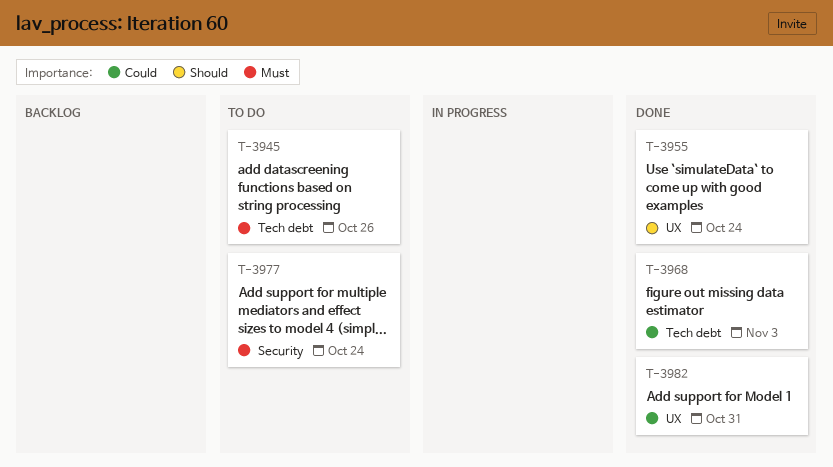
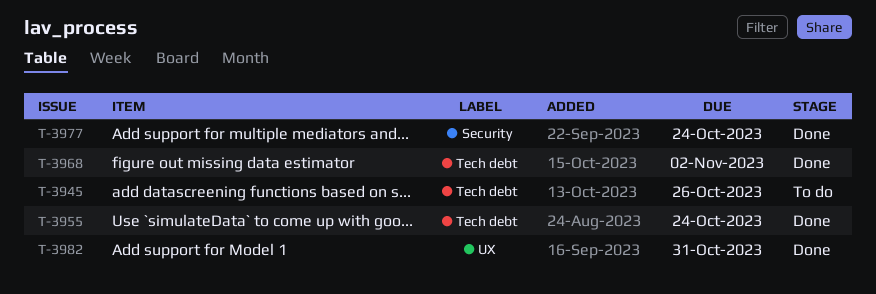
T-3955, label: UX -> Tech debt
T-3968, due: Nov 3 -> Nov 2
T-3977, status: To do -> Done

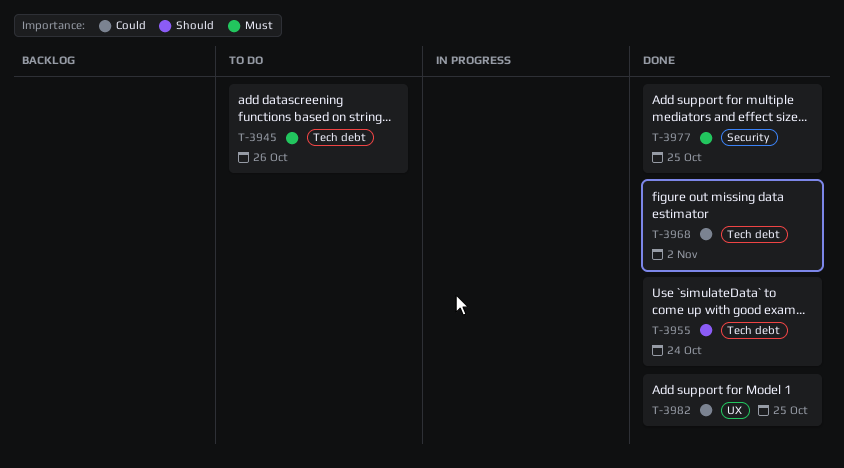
T-3977, due: Oct 24 -> Oct 25
T-3982, due: Oct 31 -> Oct 25

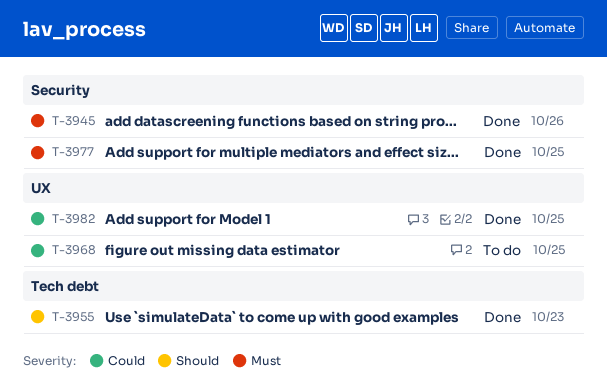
T-3945, status: To do -> Done
T-3945, label: Tech debt -> Security
T-3955, due: Oct 24 -> Oct 23
T-3968, status: Done -> To do
T-3968, label: Tech debt -> UX
T-3968, due: Nov 2 -> Oct 25

